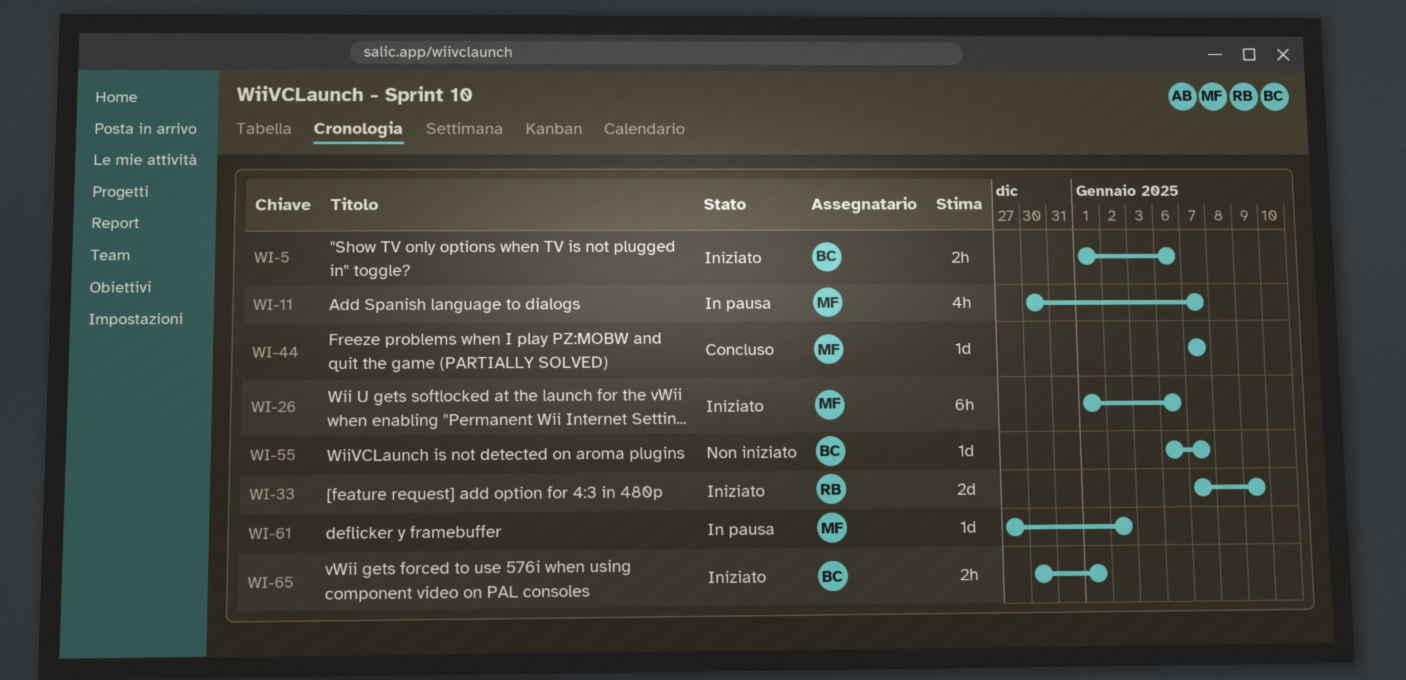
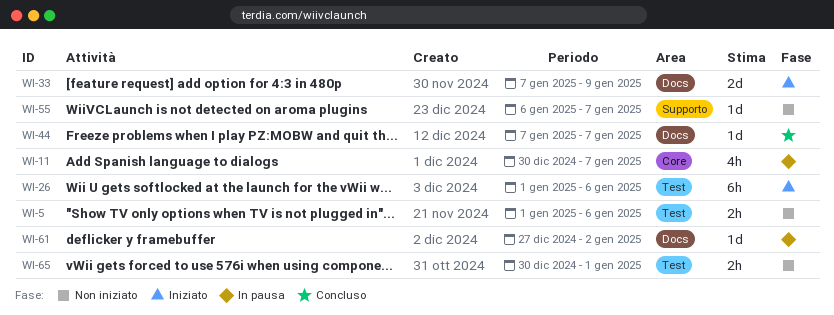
WI-5, status: Iniziato -> Non iniziato
WI-65, status: Iniziato -> Non iniziato

